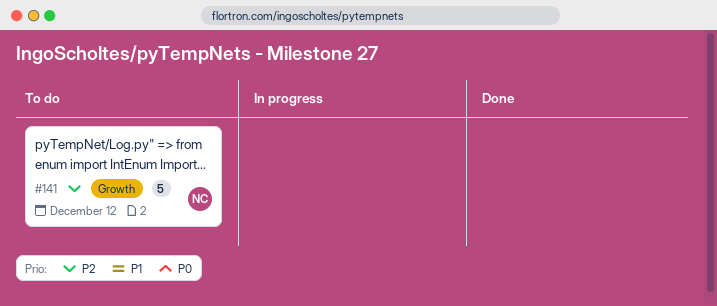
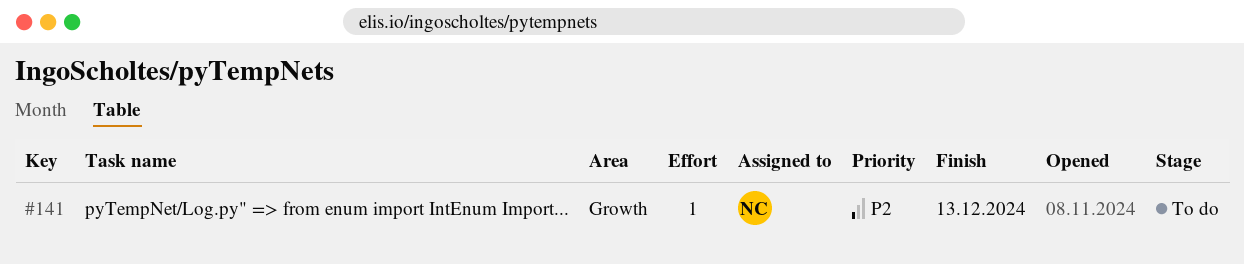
#141, estimate: 5 -> 1
#141, due: Dec 12 -> Dec 13

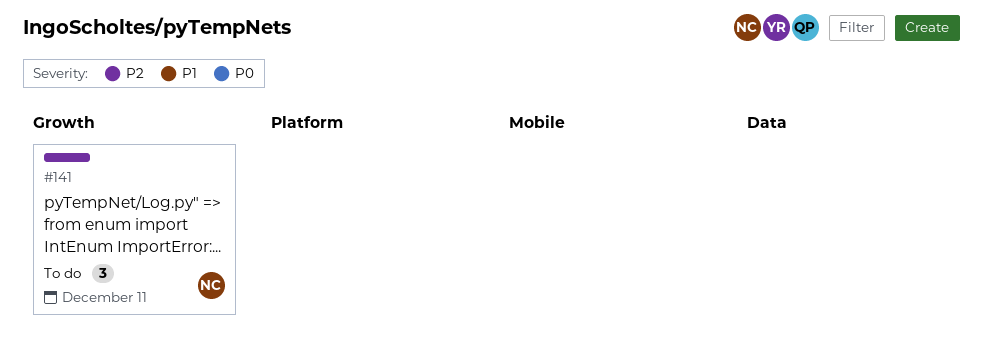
#141, estimate: 1 -> 3
#141, due: Dec 13 -> Dec 11

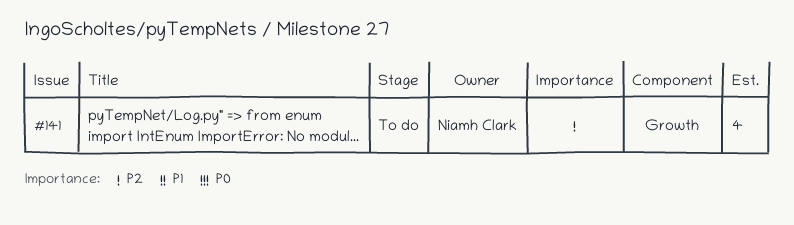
#141, estimate: 3 -> 4

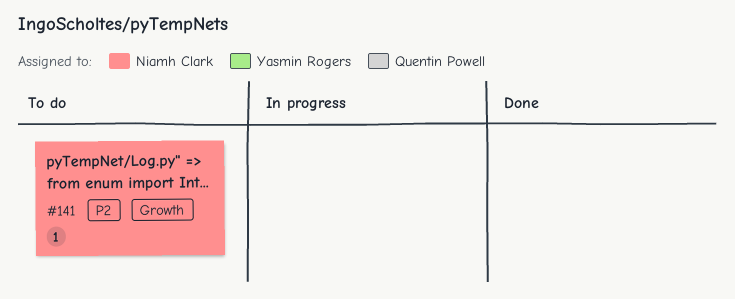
#141, estimate: 4 -> 1

